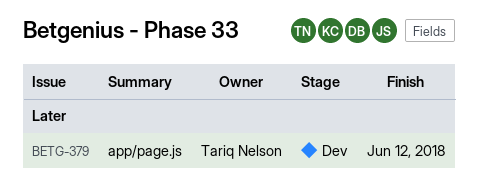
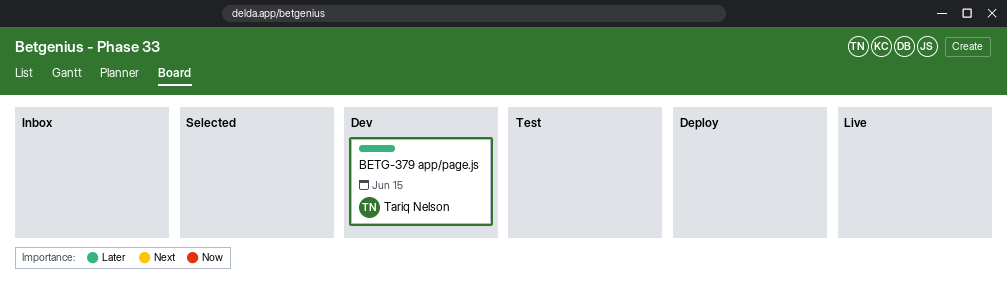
BETG-379, due: Jun 12 -> Jun 15

